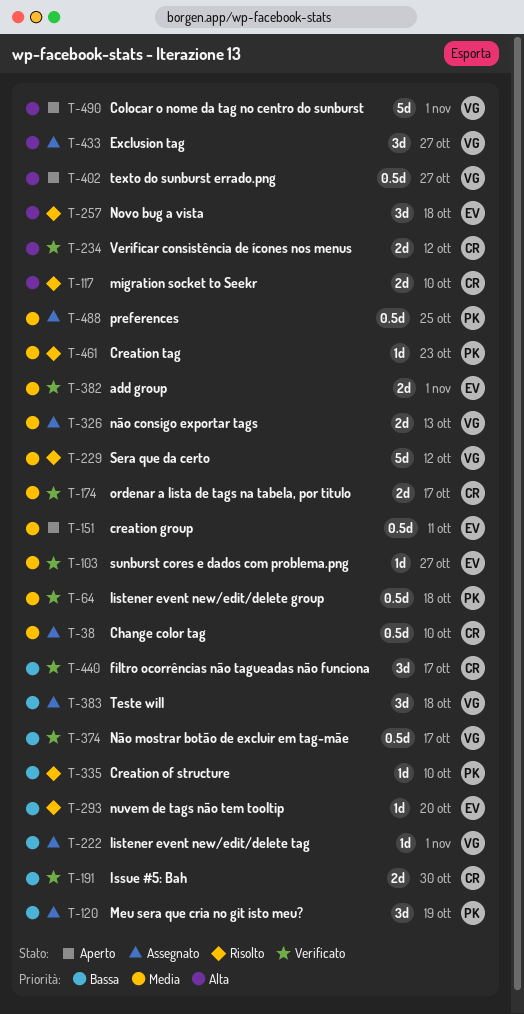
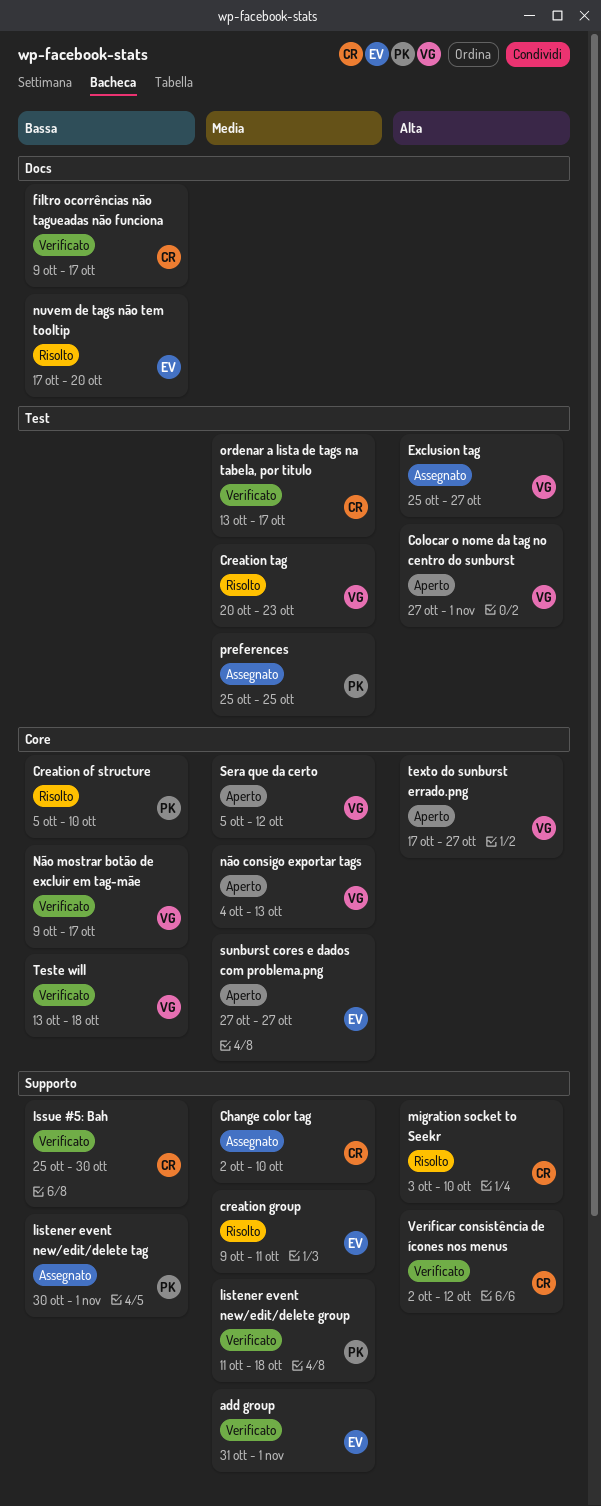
creation group, status: Aperto -> Risolto
Creation tag, owner: PK -> VG
listener event new/edit/delete tag, owner: VG -> PK
Meu sera que cria no git isto meu?: present -> none
Novo bug a vista: present -> none
não consigo exportar tags, status: Assegnato -> Aperto
Sera que da certo, status: Risolto -> Aperto
sunburst cores e dados com problema.png, status: Verificato -> Aperto
Teste will, status: Assegnato -> Verificato

